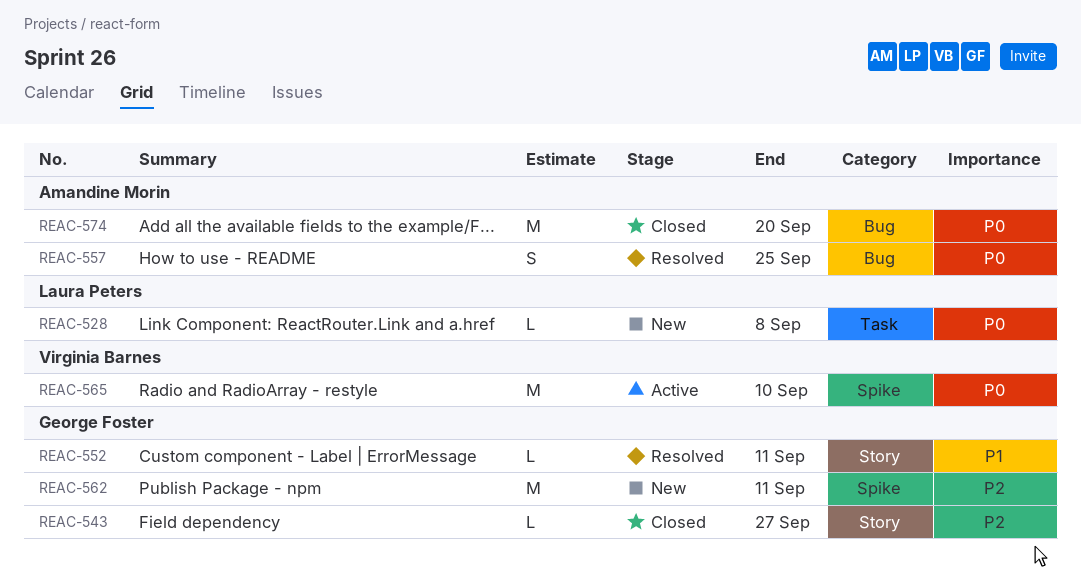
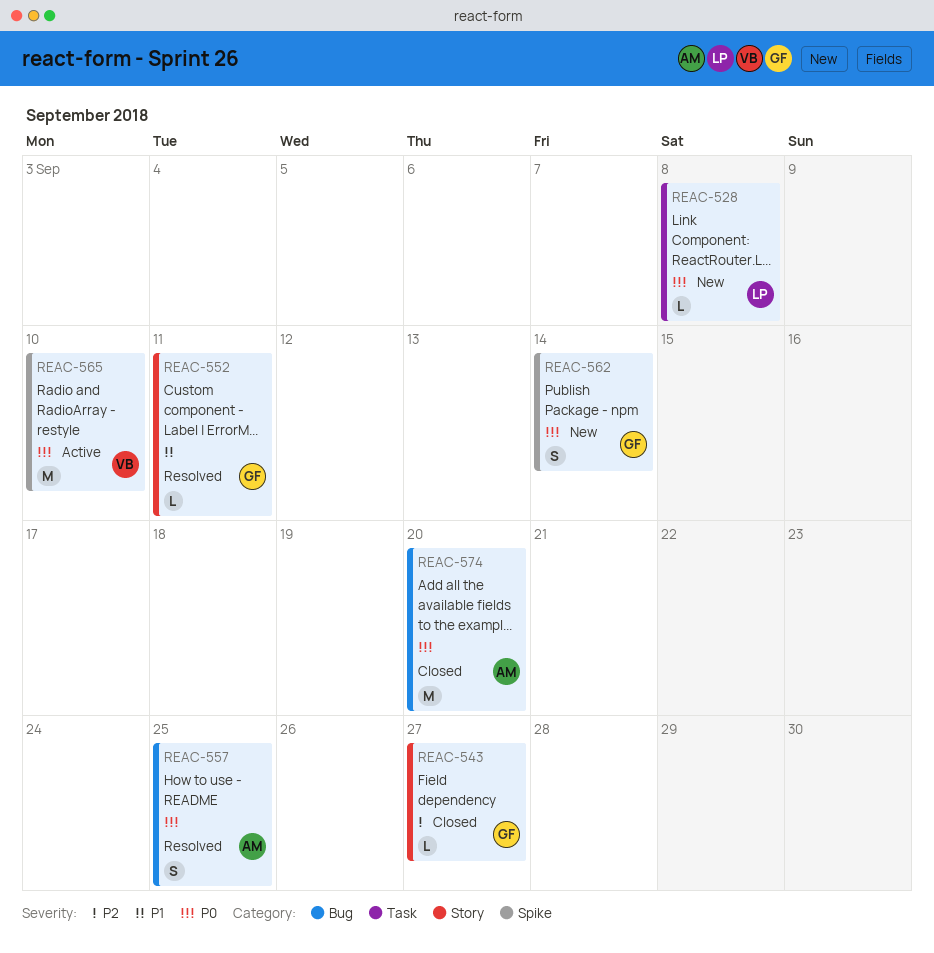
REAC-562, priority: P2 -> P0
REAC-562, estimate: M -> S
REAC-562, due: Sep 11 -> Sep 14

